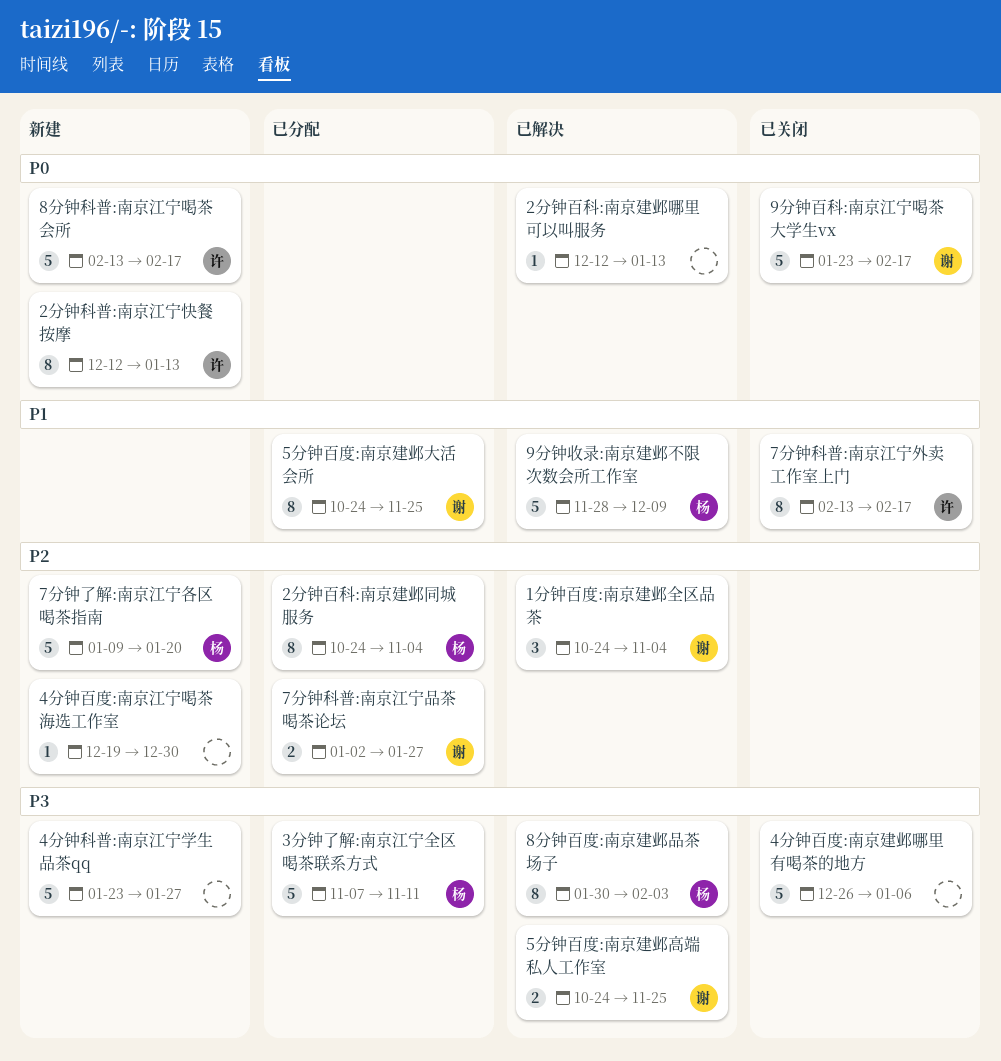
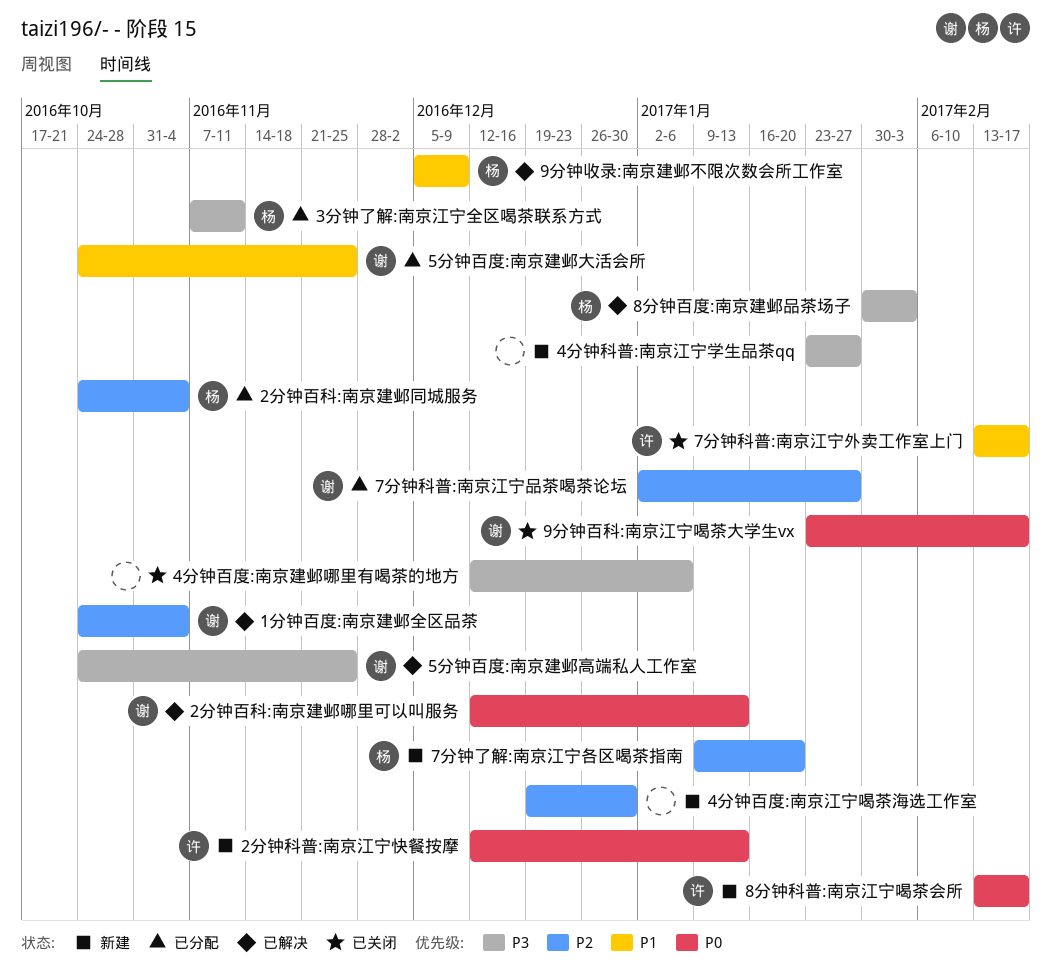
2分钟百科:南京建邺哪里可以叫服务, owner: none -> 谢
4分钟百度:南京建邺哪里有喝茶的地方, start: Dec 26 -> Dec 12
9分钟收录:南京建邺不限次数会所工作室, start: Nov 28 -> Dec 5

